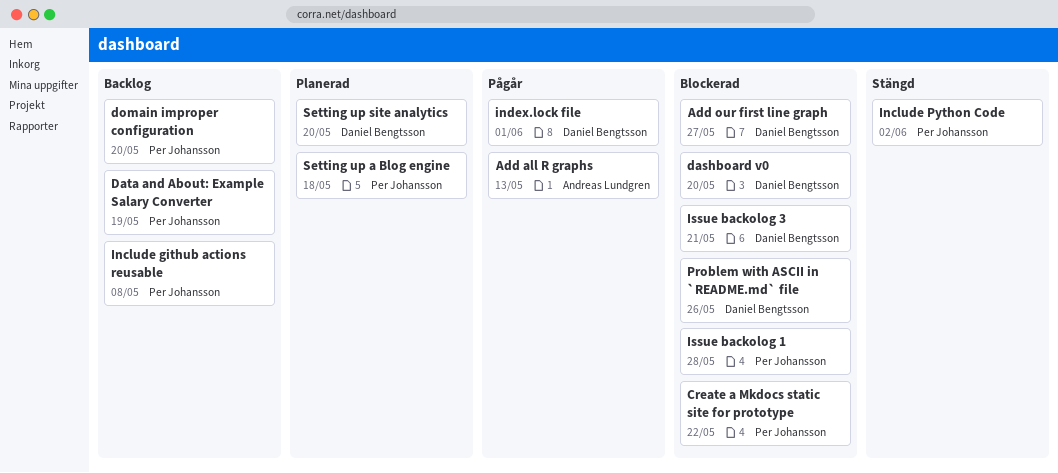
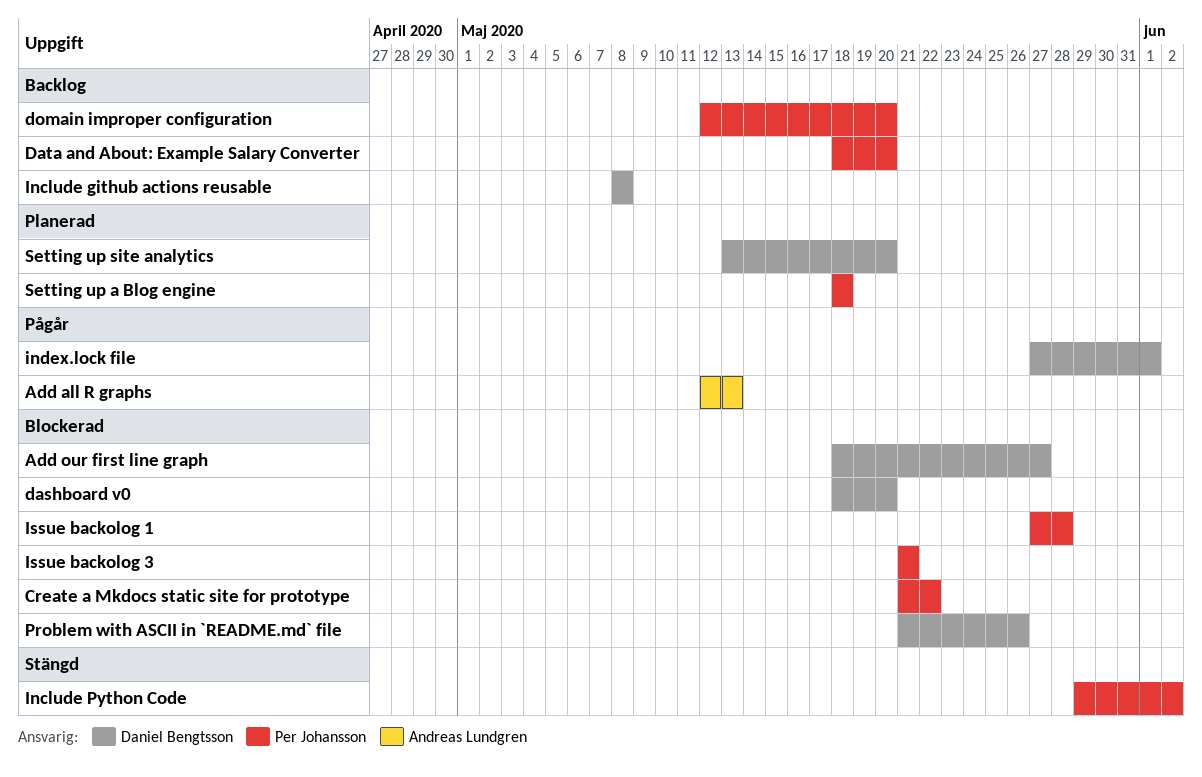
Data and About: Example Salary Converter, due: May 19 -> May 20
Include github actions reusable, owner: Per Johansson -> Daniel Bengtsson
Issue backolog 3, owner: Daniel Bengtsson -> Per Johansson

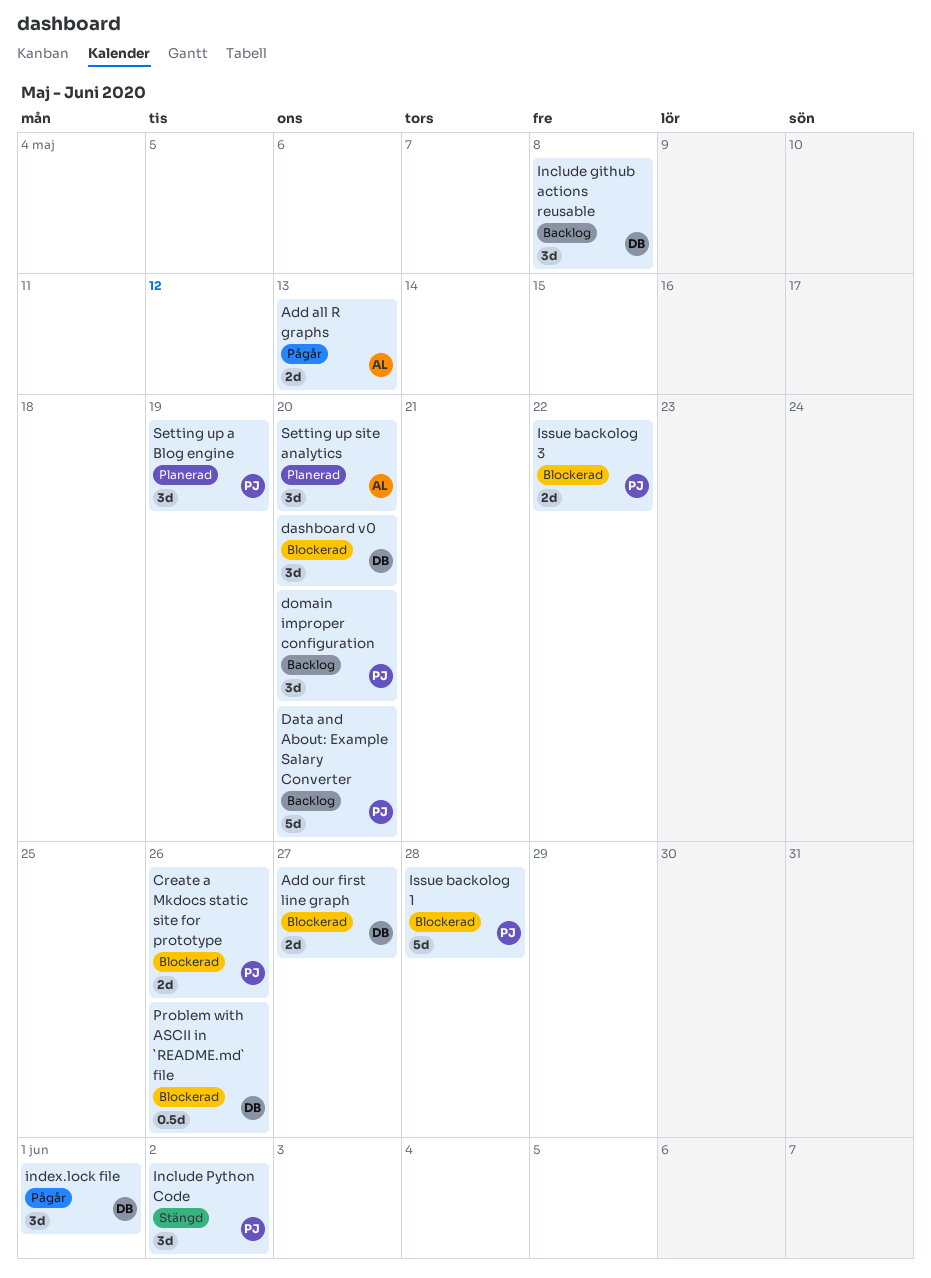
Create a Mkdocs static site for prototype, due: May 22 -> May 26
Issue backolog 3, due: May 21 -> May 22
Setting up a Blog engine, due: May 18 -> May 19
Setting up site analytics, owner: Daniel Bengtsson -> Andreas Lundgren

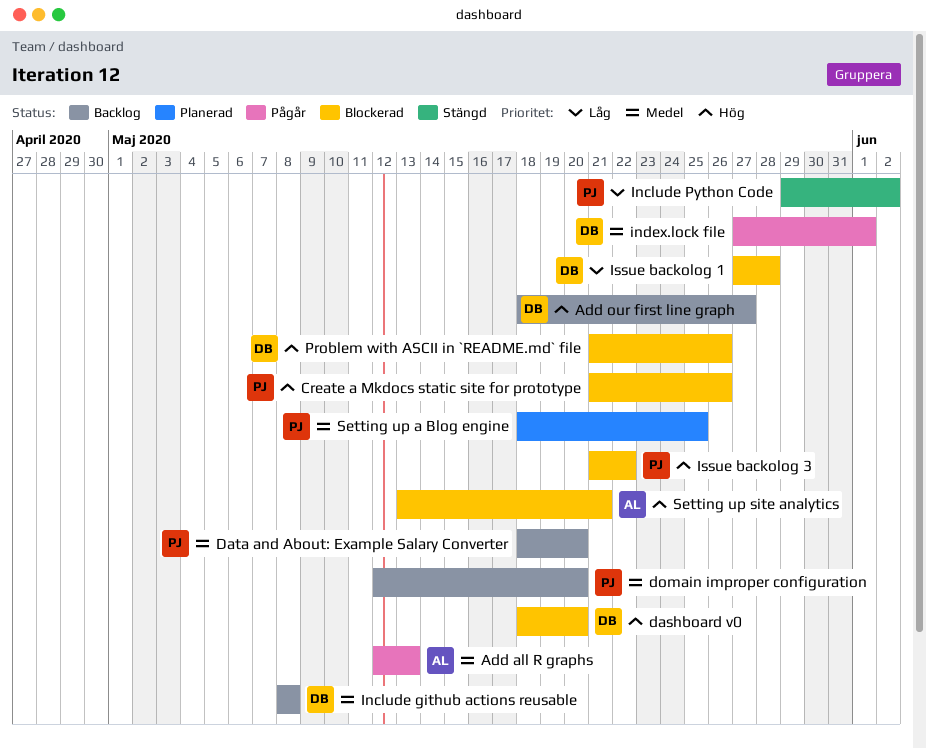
Add our first line graph, status: Blockerad -> Backlog
Issue backolog 1, owner: PJ -> DB
Setting up a Blog engine, due: May 19 -> May 25
Setting up site analytics, status: Planerad -> Blockerad
Setting up site analytics, due: May 20 -> May 21

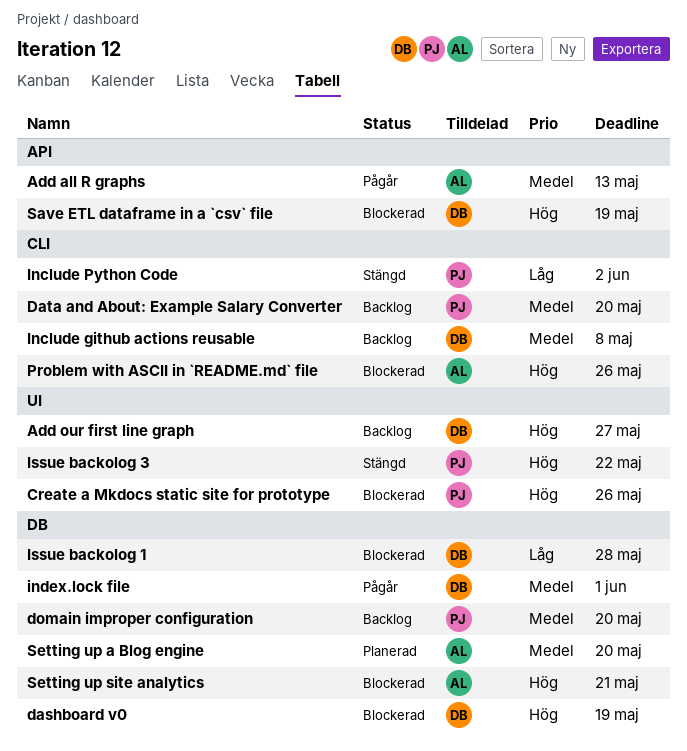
dashboard v0, due: May 20 -> May 19
Issue backolog 3, status: Blockerad -> Stängd
Problem with ASCII in `README.md` file, owner: DB -> AL
Save ETL dataframe in a `csv` file: none -> present
Setting up a Blog engine, owner: PJ -> AL
Setting up a Blog engine, due: May 25 -> May 20

